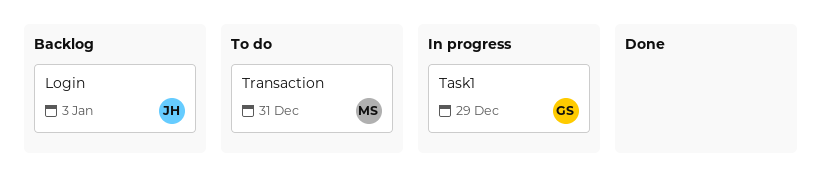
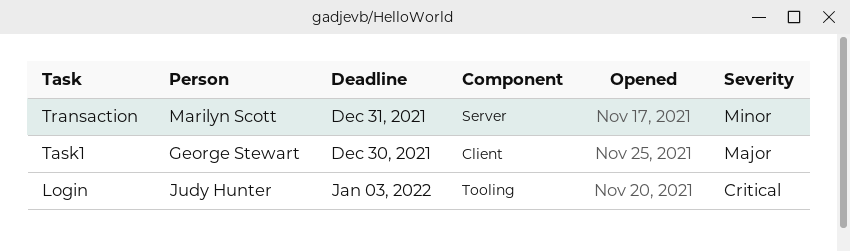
Task1, due: Dec 29 -> Dec 30

